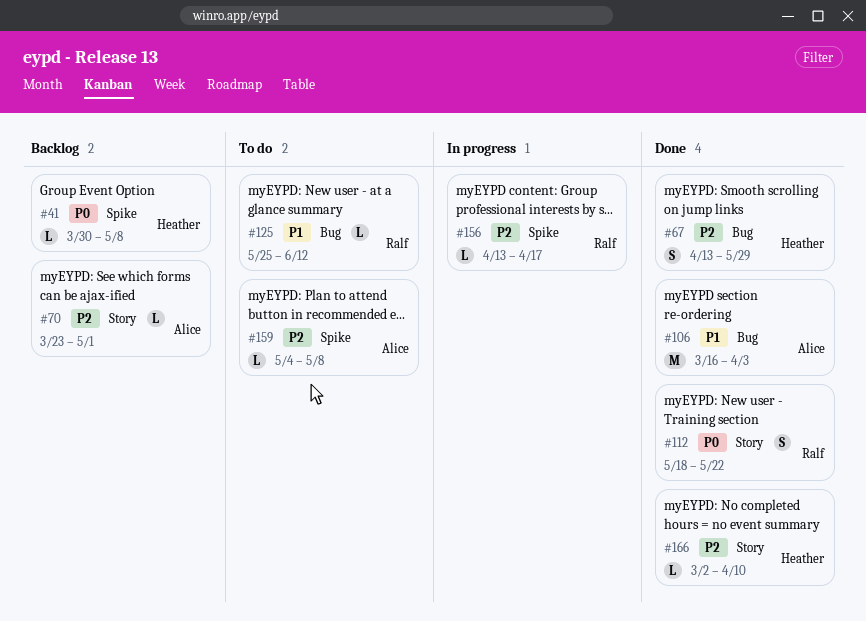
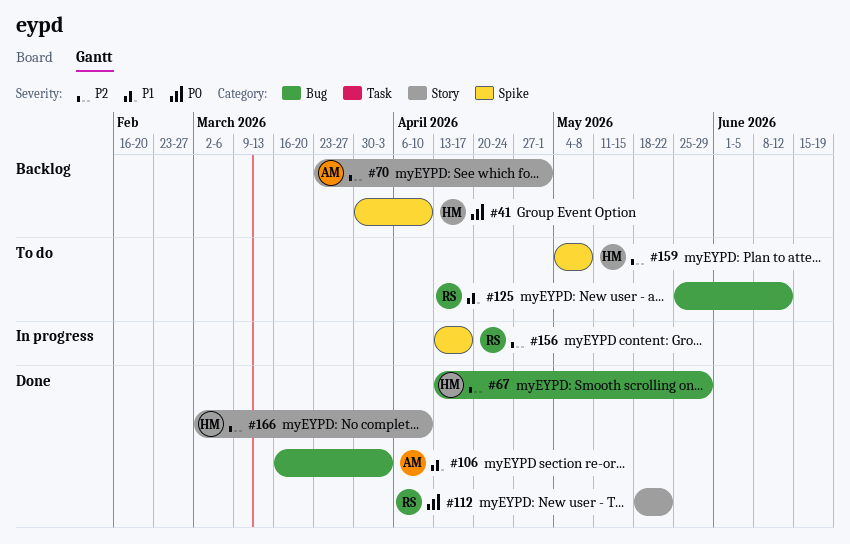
#41, due: May 8 -> Apr 10
#159, owner: Alice -> Heather

